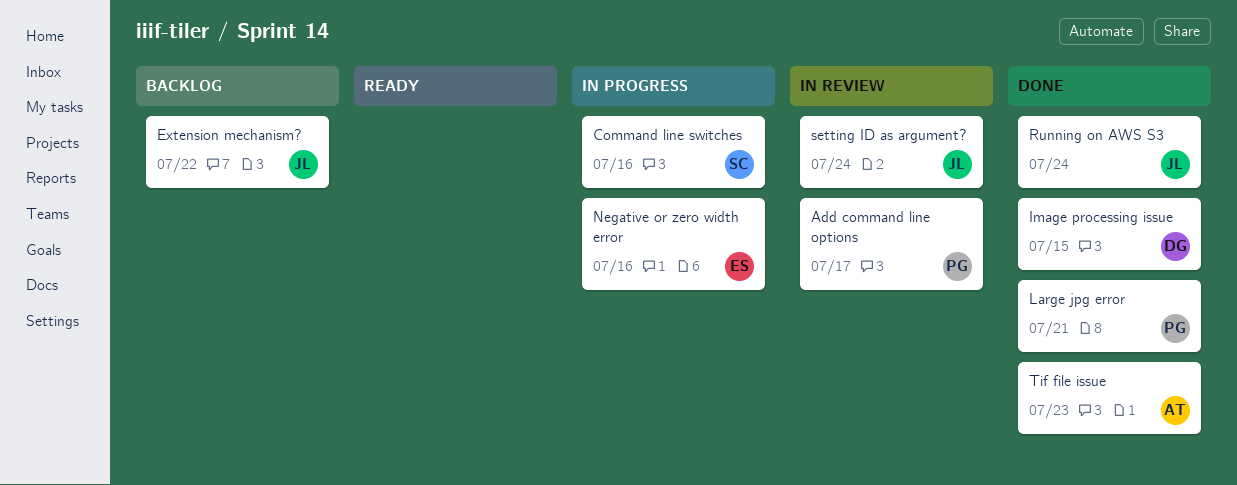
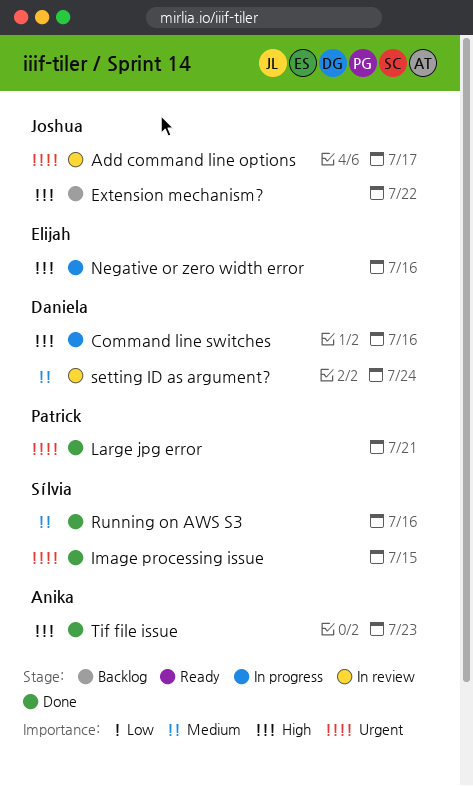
Add command line options, owner: Patrick -> Joshua
Command line switches, owner: Sílvia -> Daniela
Image processing issue, owner: Daniela -> Sílvia
Running on AWS S3, owner: Joshua -> Sílvia
Running on AWS S3, due: Jul 24 -> Jul 16
setting ID as argument?, owner: Joshua -> Daniela

